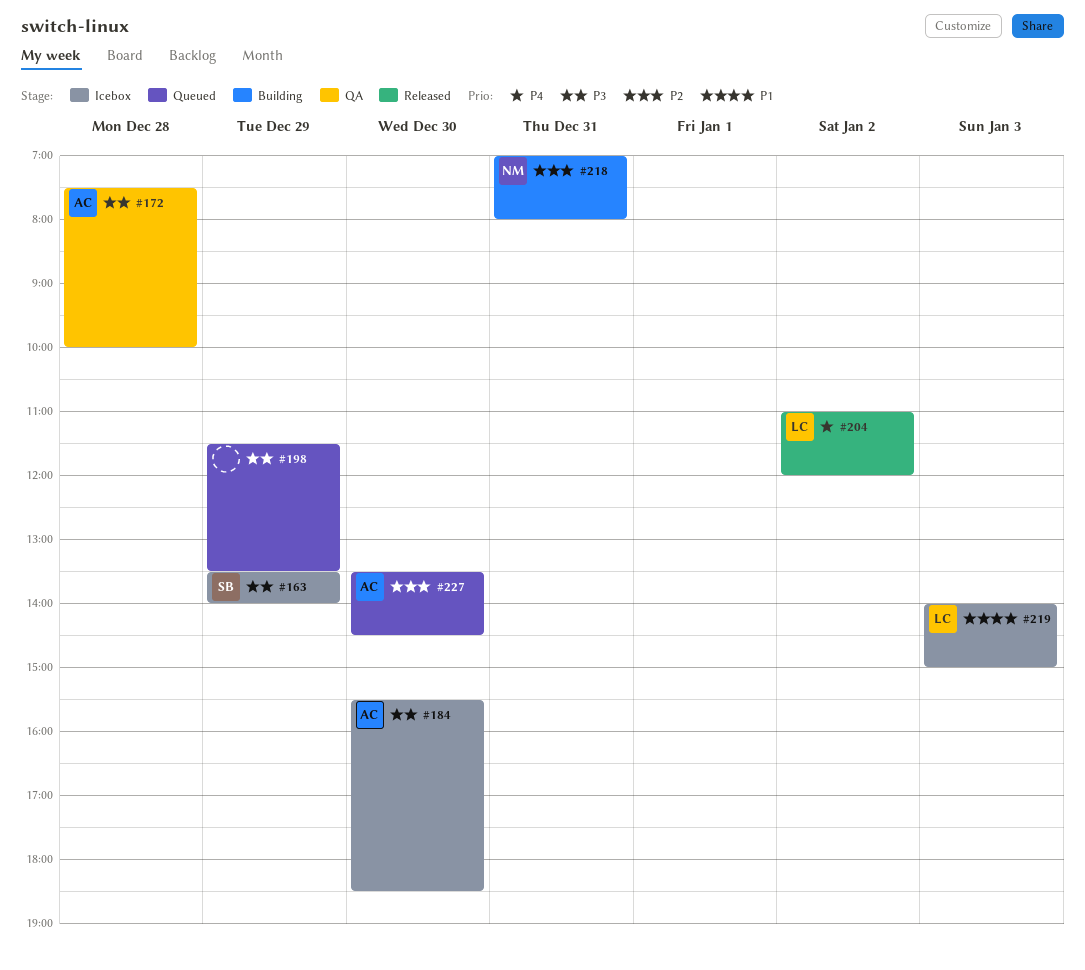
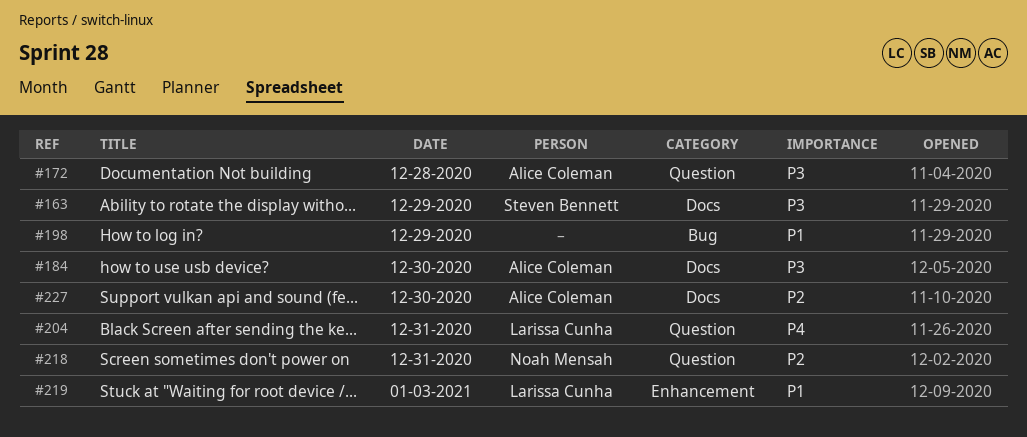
#198, priority: P3 -> P1
#204, day: Jan 2 -> Dec 31

